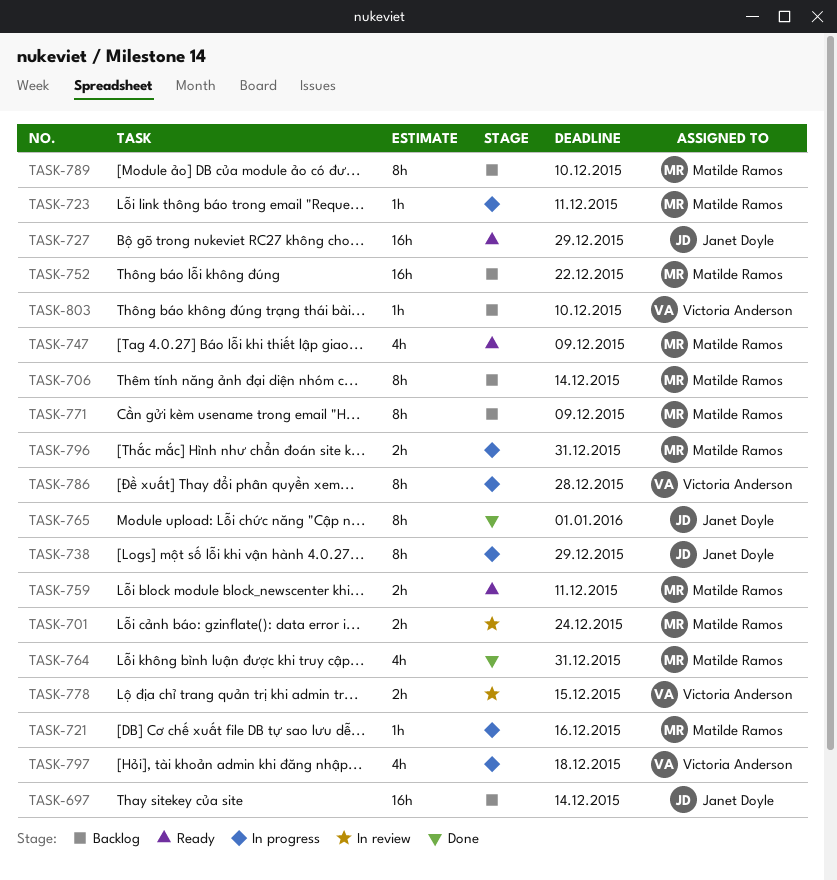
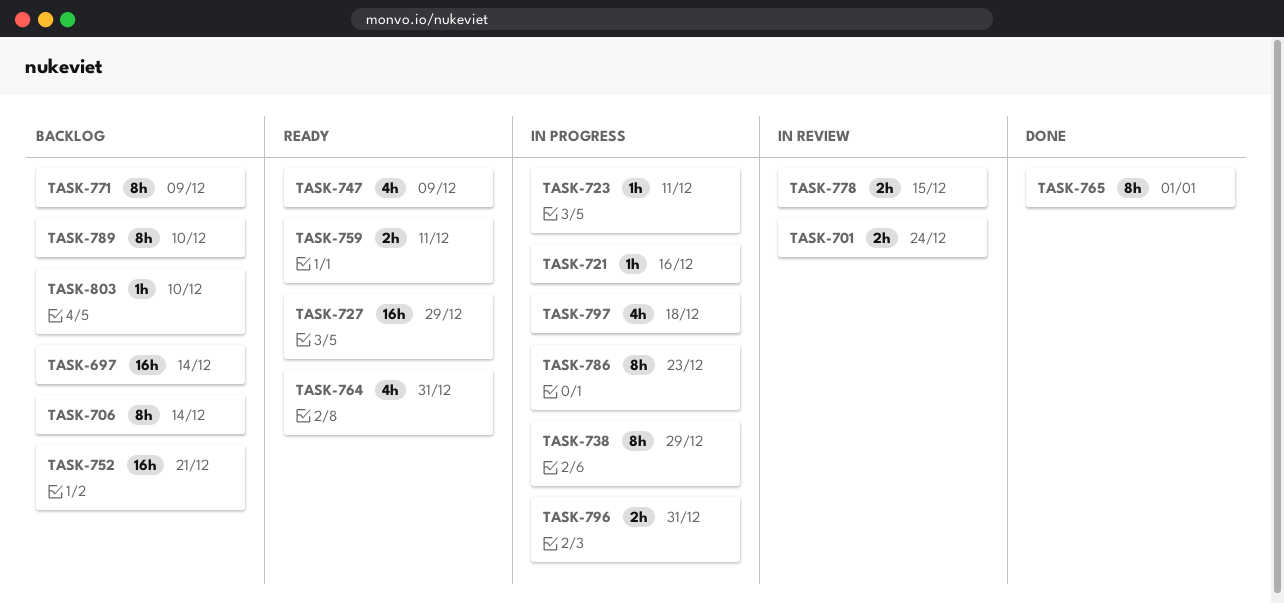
TASK-752, due: Dec 22 -> Dec 21
TASK-764, status: Done -> Ready
TASK-786, due: Dec 28 -> Dec 23

